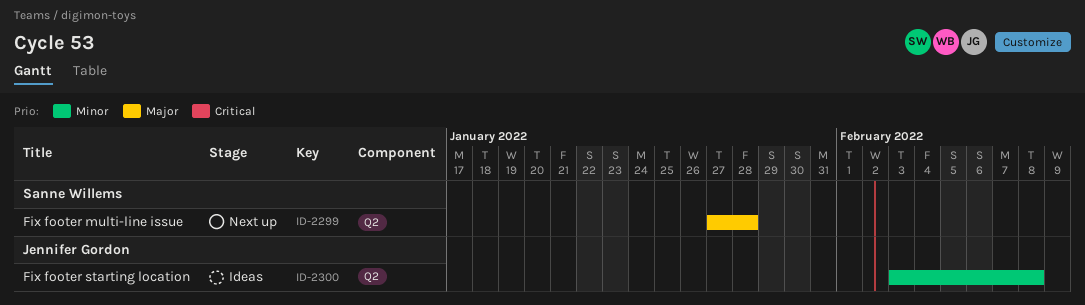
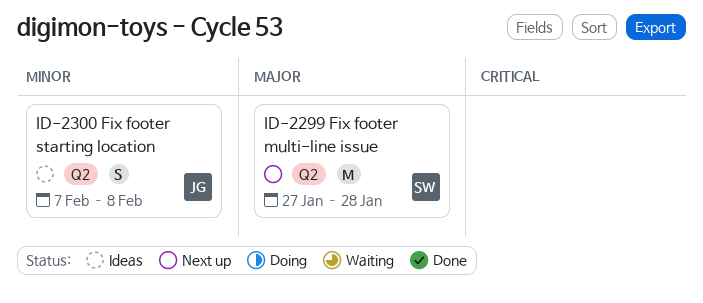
ID-2300, start: Feb 3 -> Feb 7

